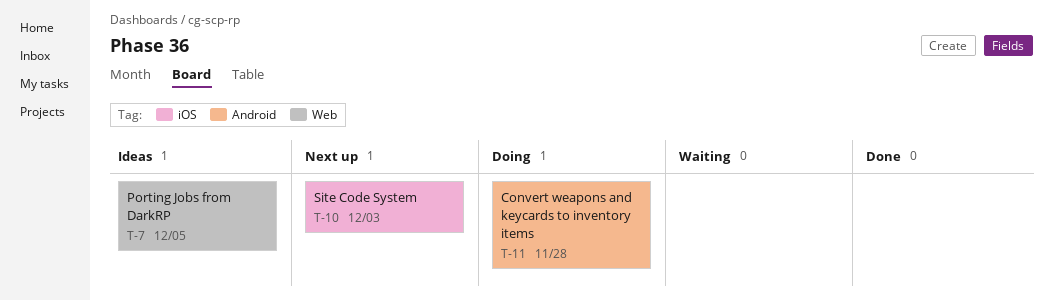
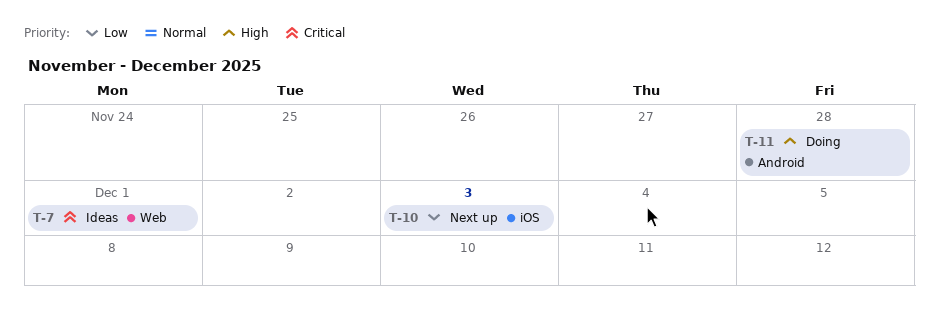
T-7, due: Dec 5 -> Dec 1

